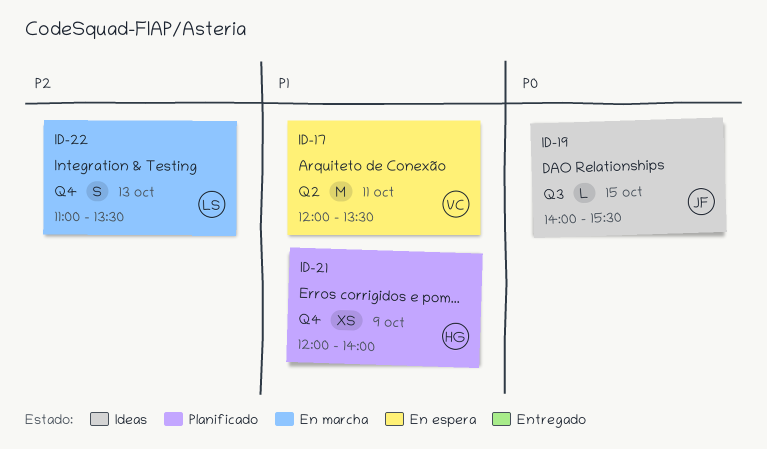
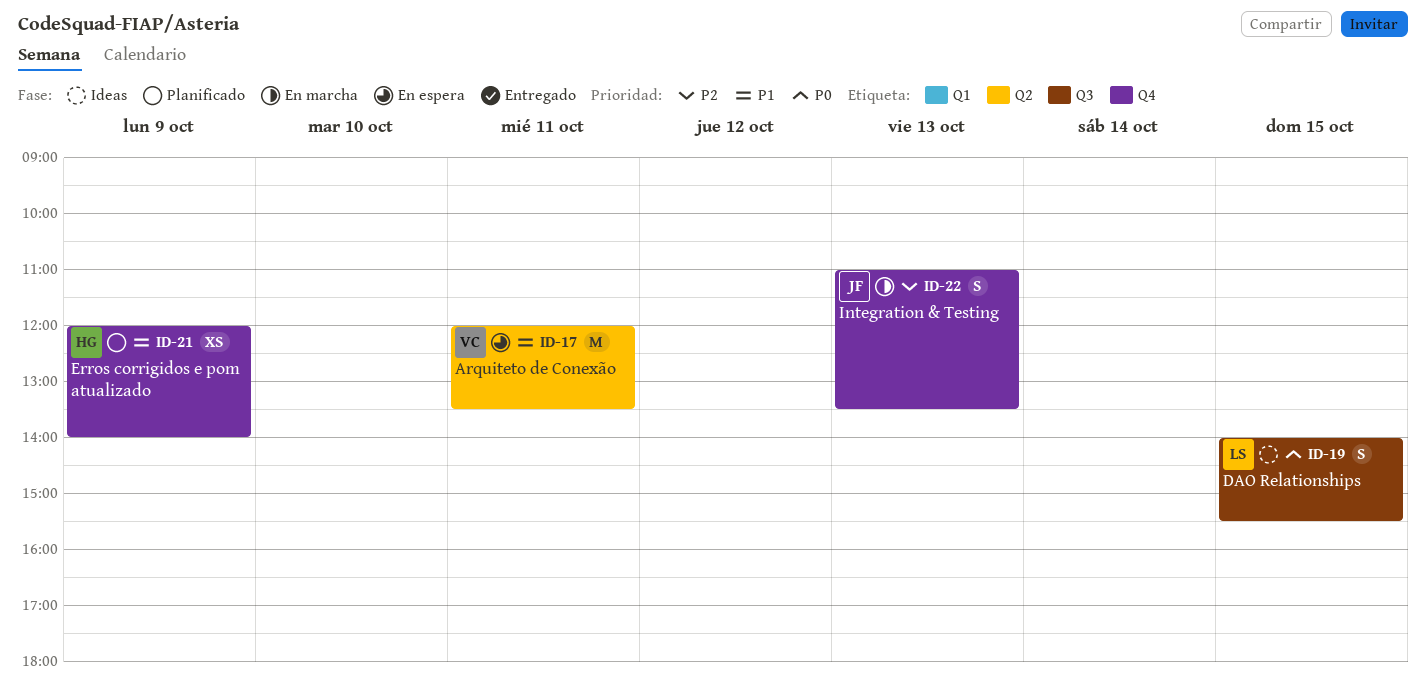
ID-19, owner: JF -> LS
ID-19, estimate: L -> S
ID-22, owner: LS -> JF

